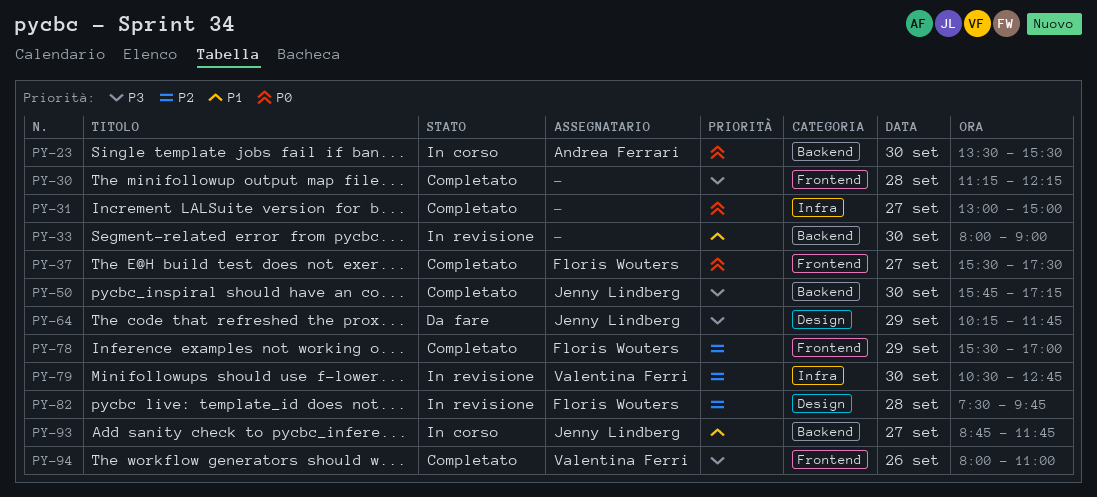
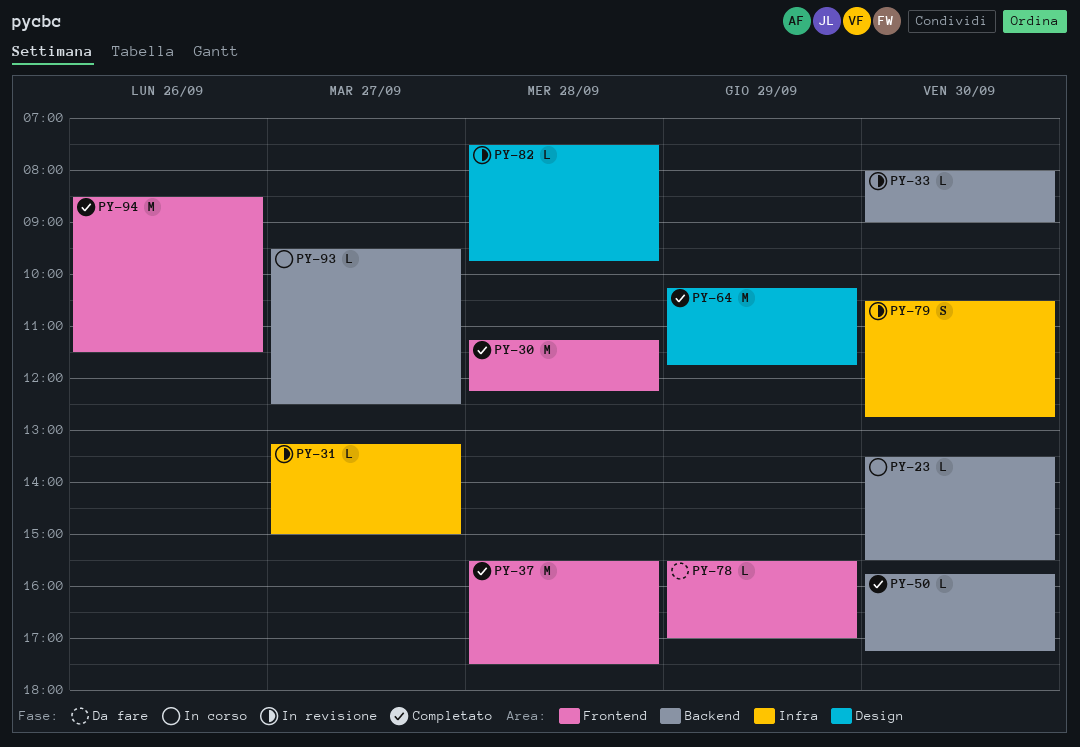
PY-31, status: Completato -> In revisione
PY-31, begins: 13:00 -> 13:15
PY-37, day: Sep 27 -> Sep 28
PY-64, status: Da fare -> Completato
PY-78, status: Completato -> Da fare
PY-93, begins: 08:45 -> 09:30
PY-93, ends: 11:45 -> 12:30
PY-94, begins: 08:00 -> 08:30
PY-94, ends: 11:00 -> 11:30

